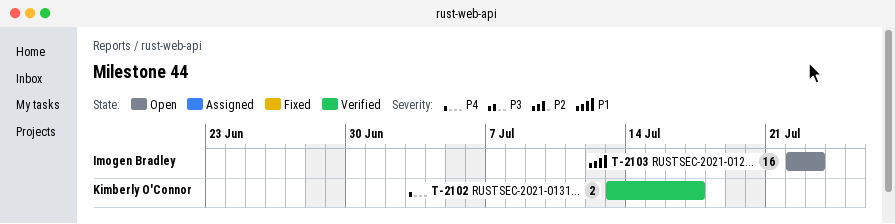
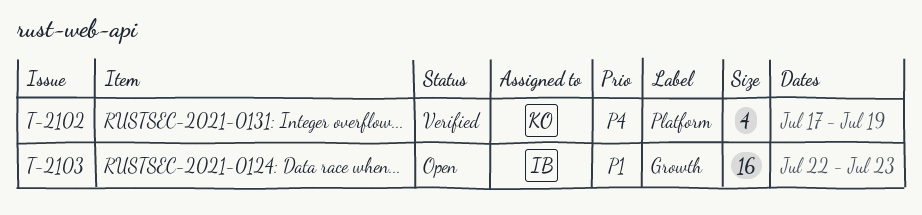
T-2102, estimate: 2 -> 4
T-2102, start: Jul 13 -> Jul 17
T-2102, due: Jul 17 -> Jul 19

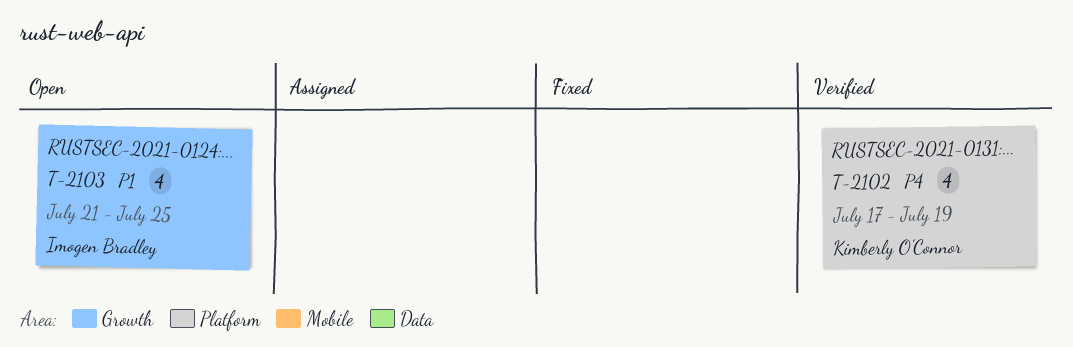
T-2103, estimate: 16 -> 4
T-2103, start: Jul 22 -> Jul 21
T-2103, due: Jul 23 -> Jul 25

